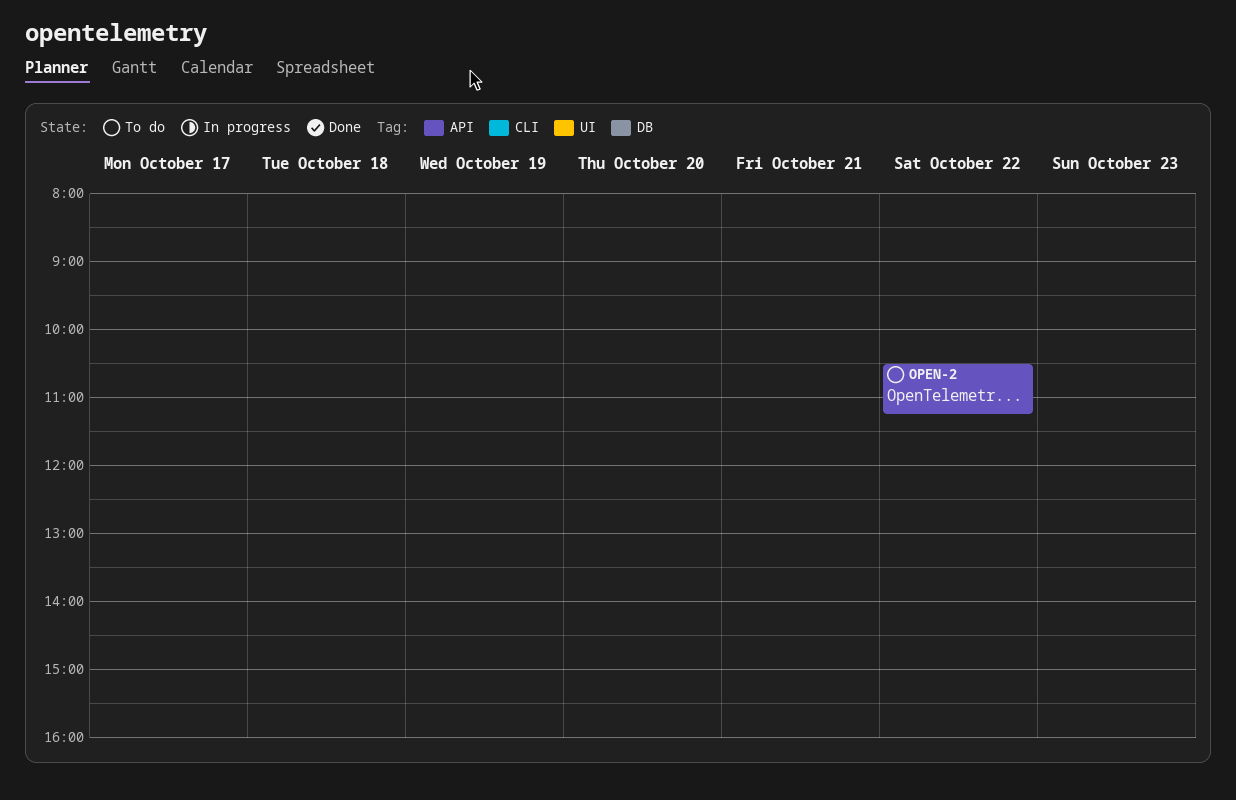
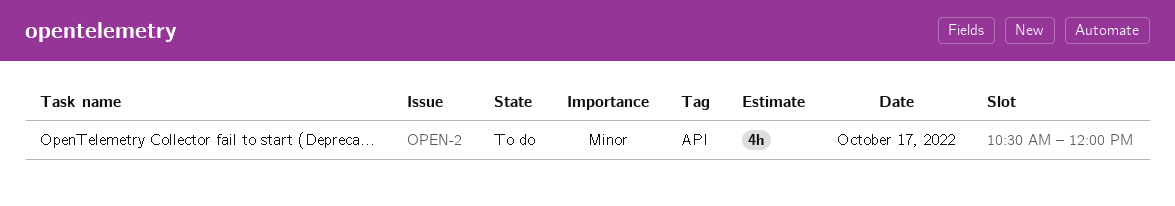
OPEN-2, day: Oct 22 -> Oct 17
OPEN-2, ends: 11:15 -> 12:00

